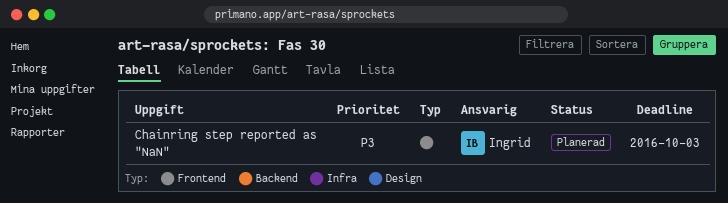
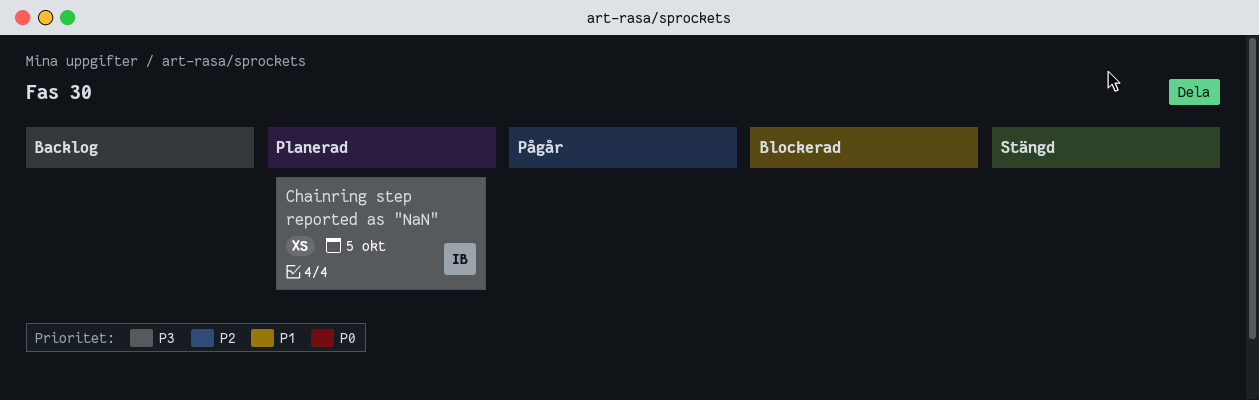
Chainring step reported as "NaN", due: Oct 3 -> Oct 5

